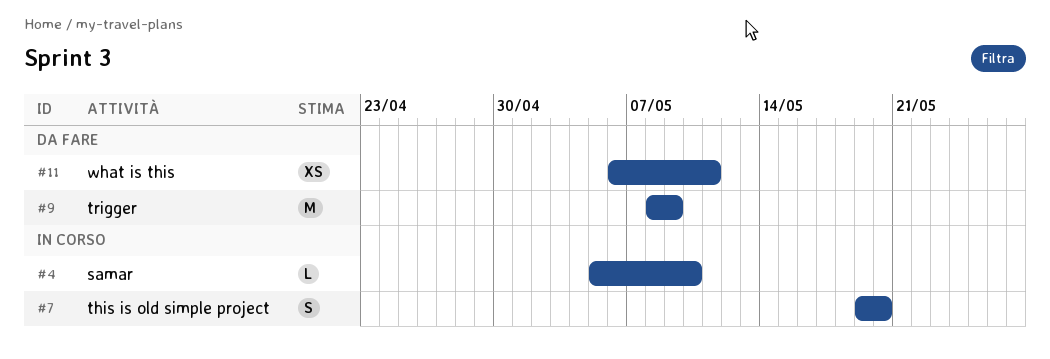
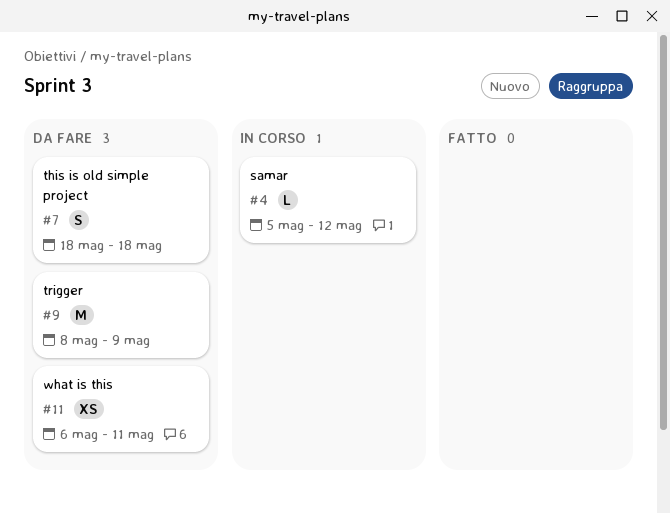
#4, due: May 10 -> May 12
#7, status: In corso -> Da fare
#7, start: May 19 -> May 18
#7, due: May 20 -> May 18

